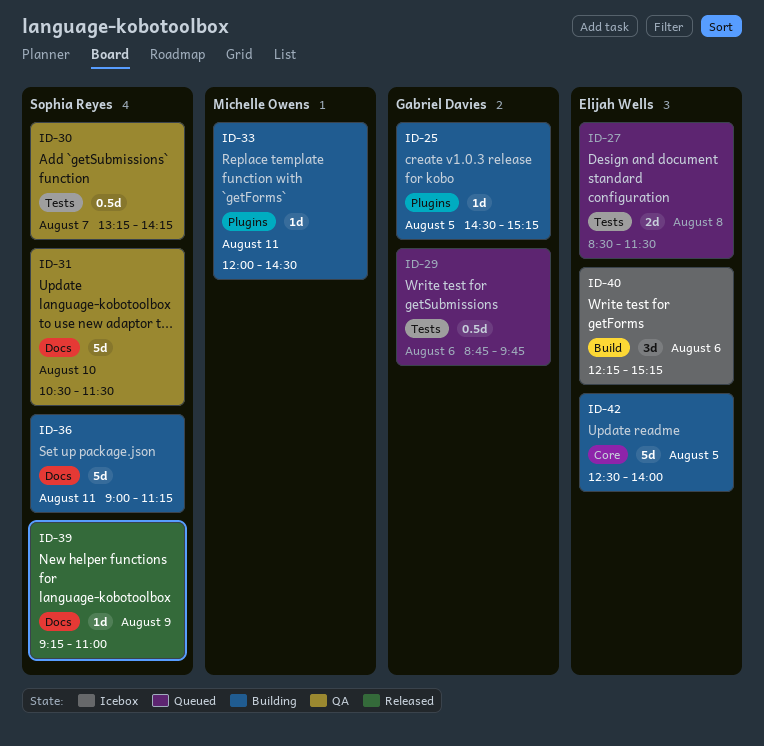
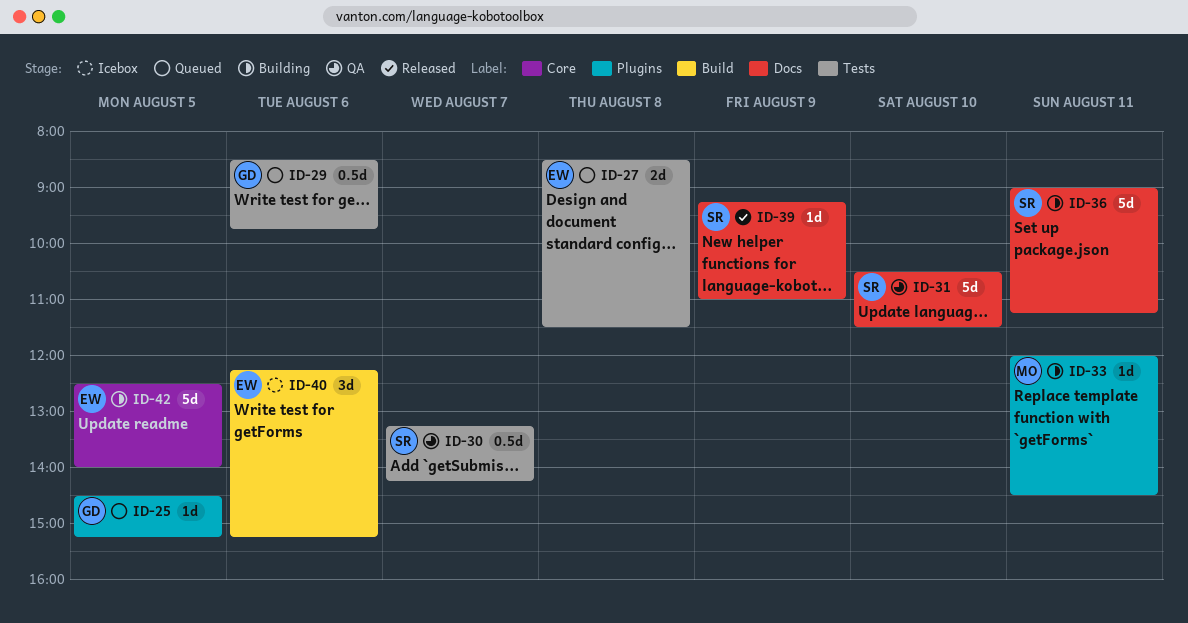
ID-25, status: Building -> Queued
ID-29, begins: 08:45 -> 08:30

